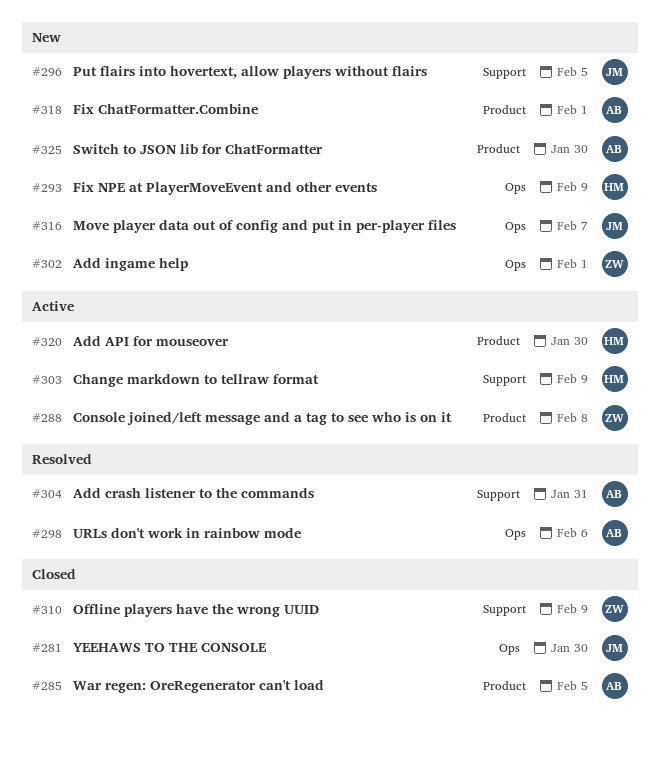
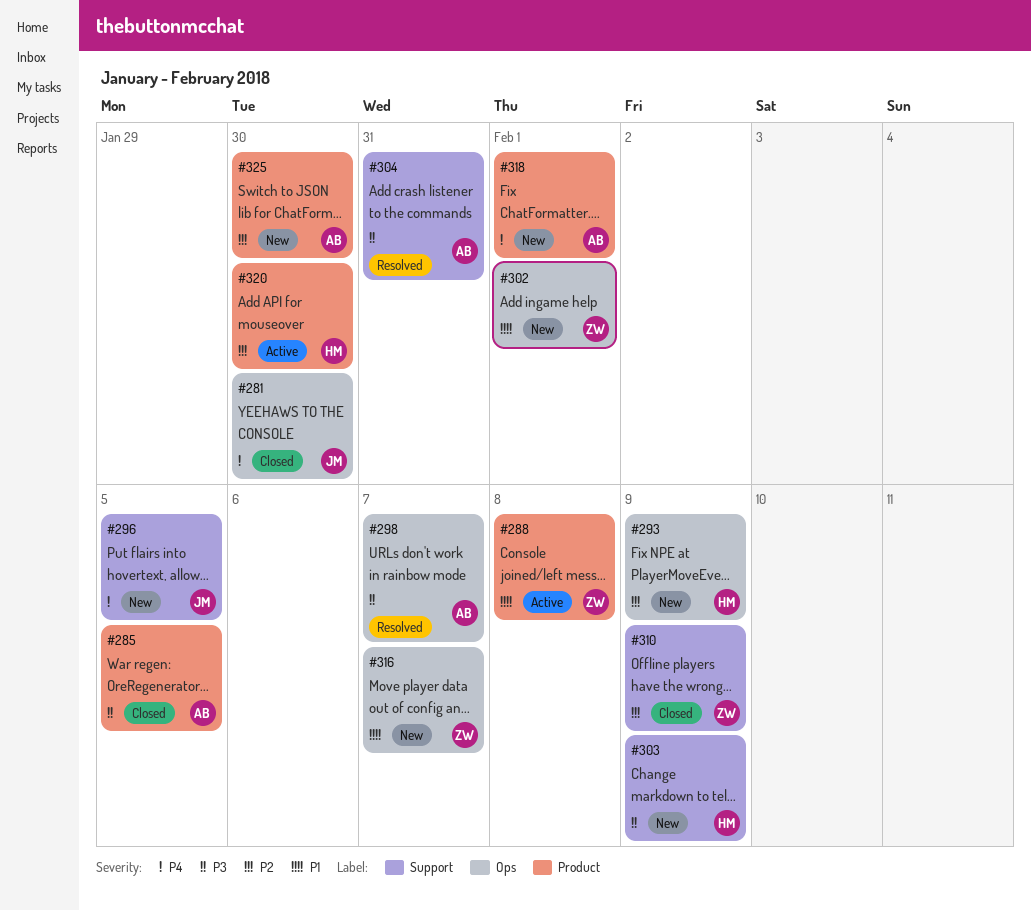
#298, due: Feb 6 -> Feb 7
#303, status: Active -> New
#316, owner: JM -> ZW

